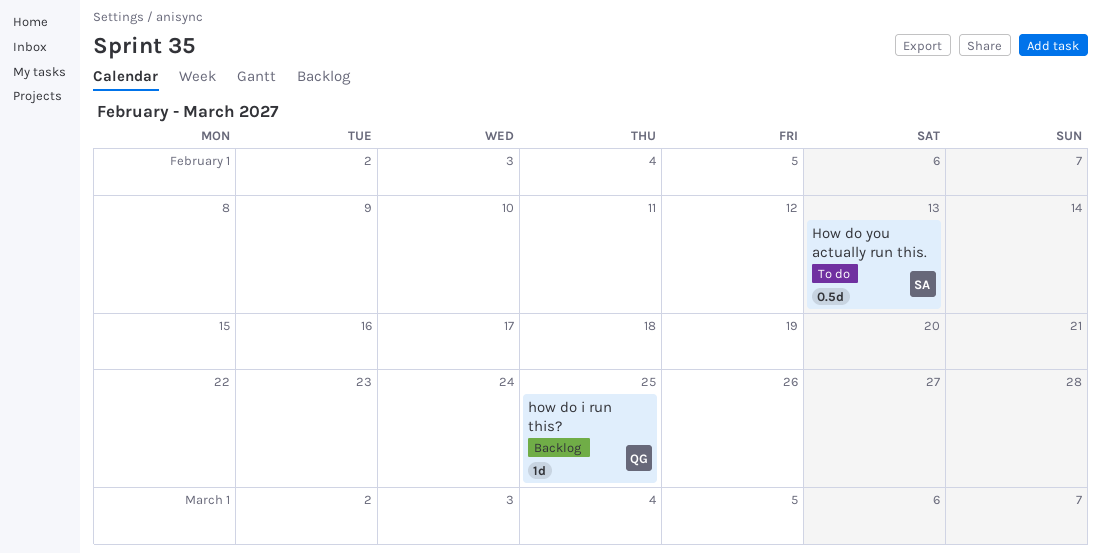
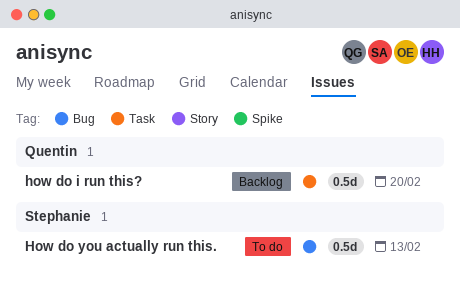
how do i run this?, estimate: 1d -> 0.5d
how do i run this?, due: Feb 25 -> Feb 20

